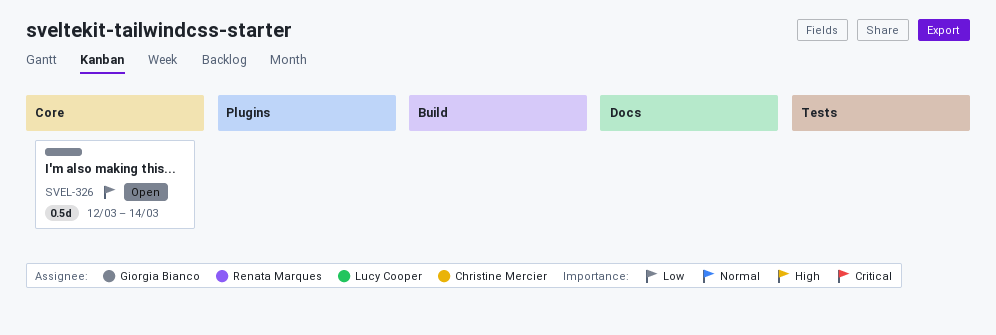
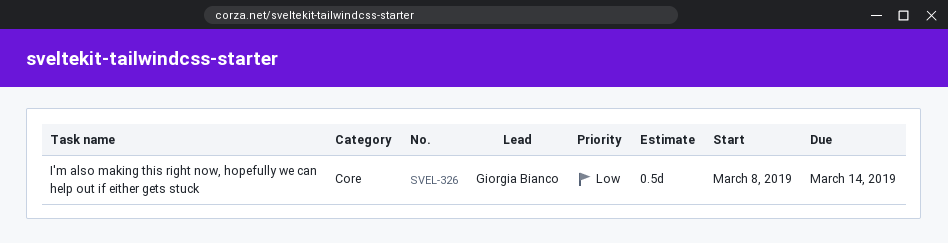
SVEL-326, start: Mar 12 -> Mar 8

